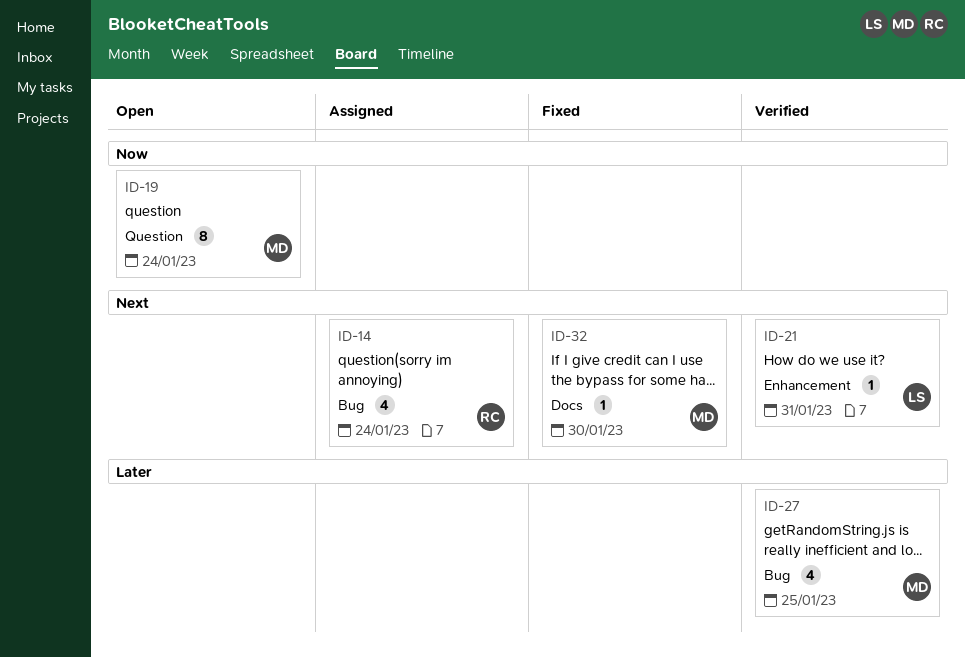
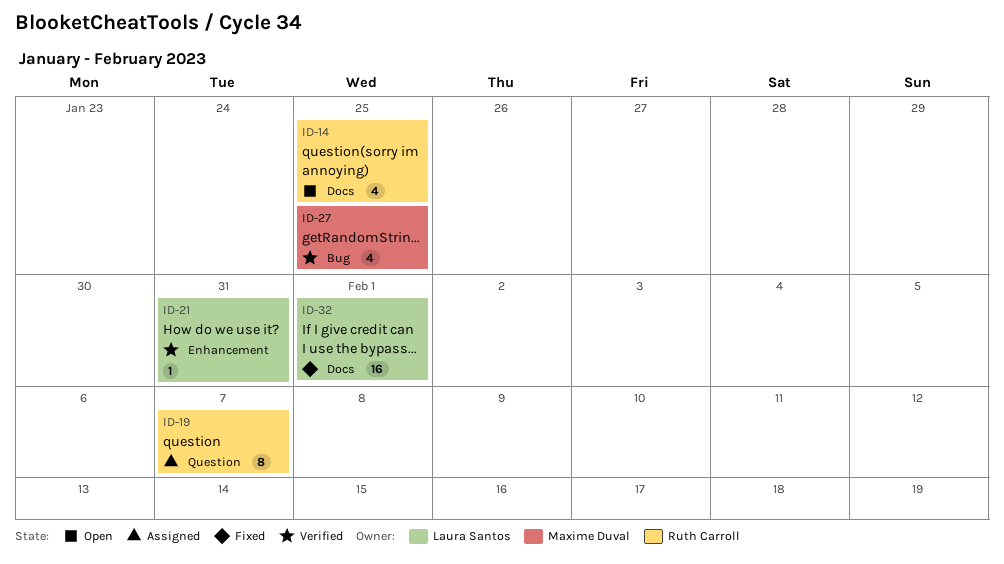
ID-14, status: Assigned -> Open
ID-14, label: Bug -> Docs
ID-14, due: Jan 24 -> Jan 25
ID-19, status: Open -> Assigned
ID-19, owner: Maxime Duval -> Ruth Carroll
ID-19, due: Jan 24 -> Feb 7
ID-32, owner: Maxime Duval -> Laura Santos
ID-32, estimate: 1 -> 16
ID-32, due: Jan 30 -> Feb 1

